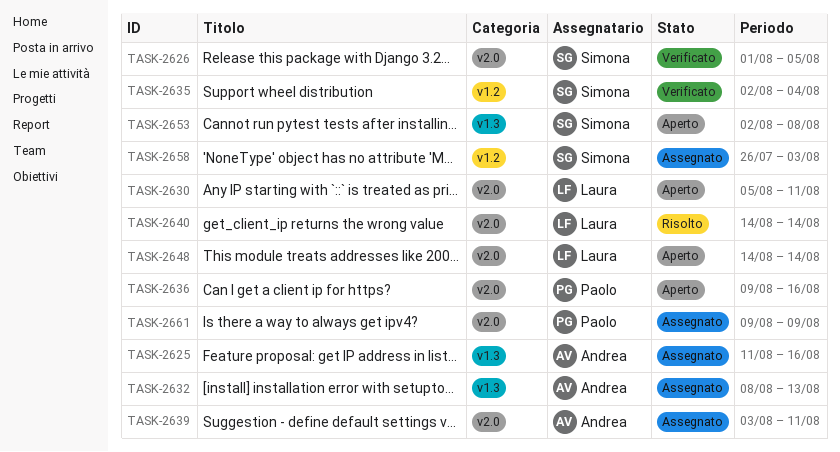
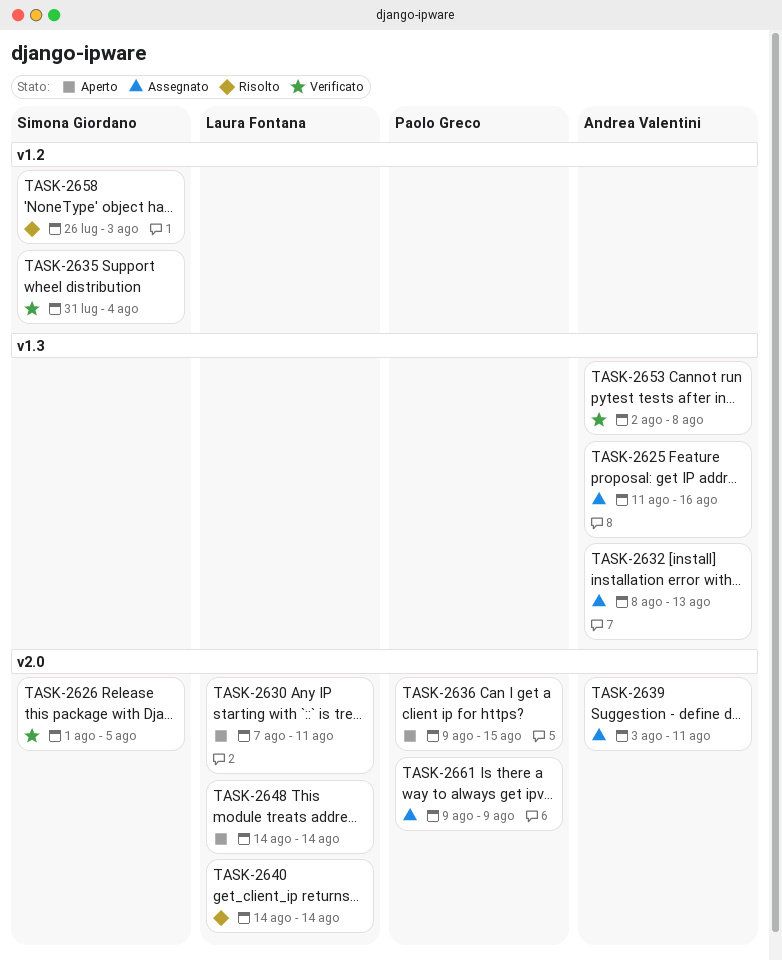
TASK-2630, start: Aug 5 -> Aug 7
TASK-2635, start: Aug 2 -> Jul 31
TASK-2636, due: Aug 16 -> Aug 15
TASK-2653, status: Aperto -> Verificato
TASK-2653, owner: Simona Giordano -> Andrea Valentini
TASK-2658, status: Assegnato -> Risolto

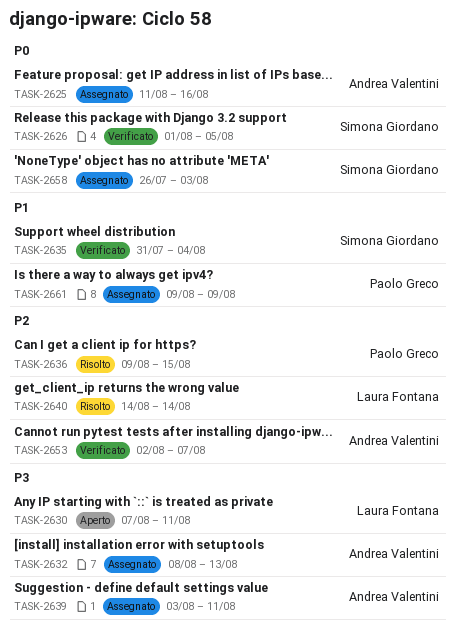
TASK-2636, status: Aperto -> Risolto
TASK-2648: present -> none
TASK-2653, due: Aug 8 -> Aug 7
TASK-2658, status: Risolto -> Assegnato

